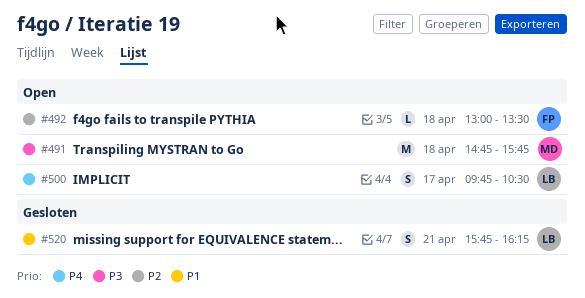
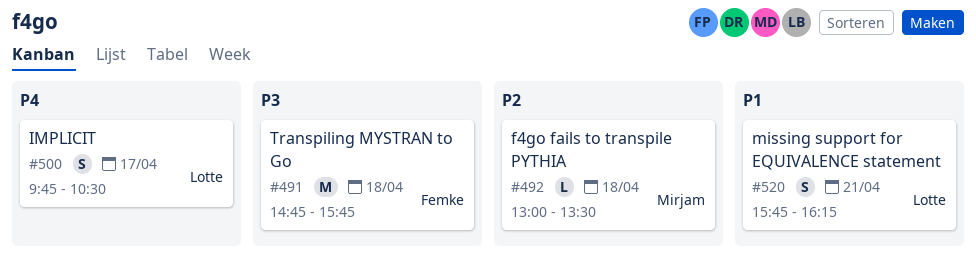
#491, owner: Mirjam -> Femke
#492, owner: Femke -> Mirjam

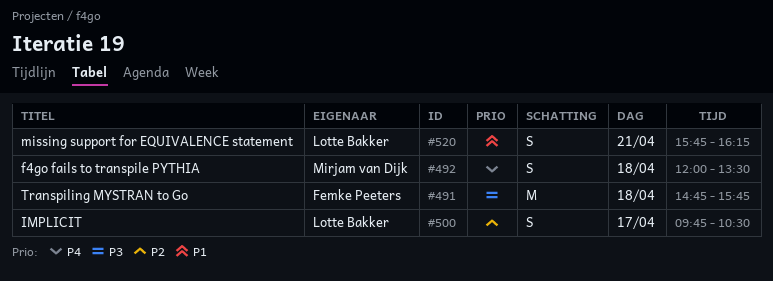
#492, priority: P2 -> P4
#492, estimate: L -> S
#492, begins: 13:00 -> 12:00
#500, priority: P4 -> P2

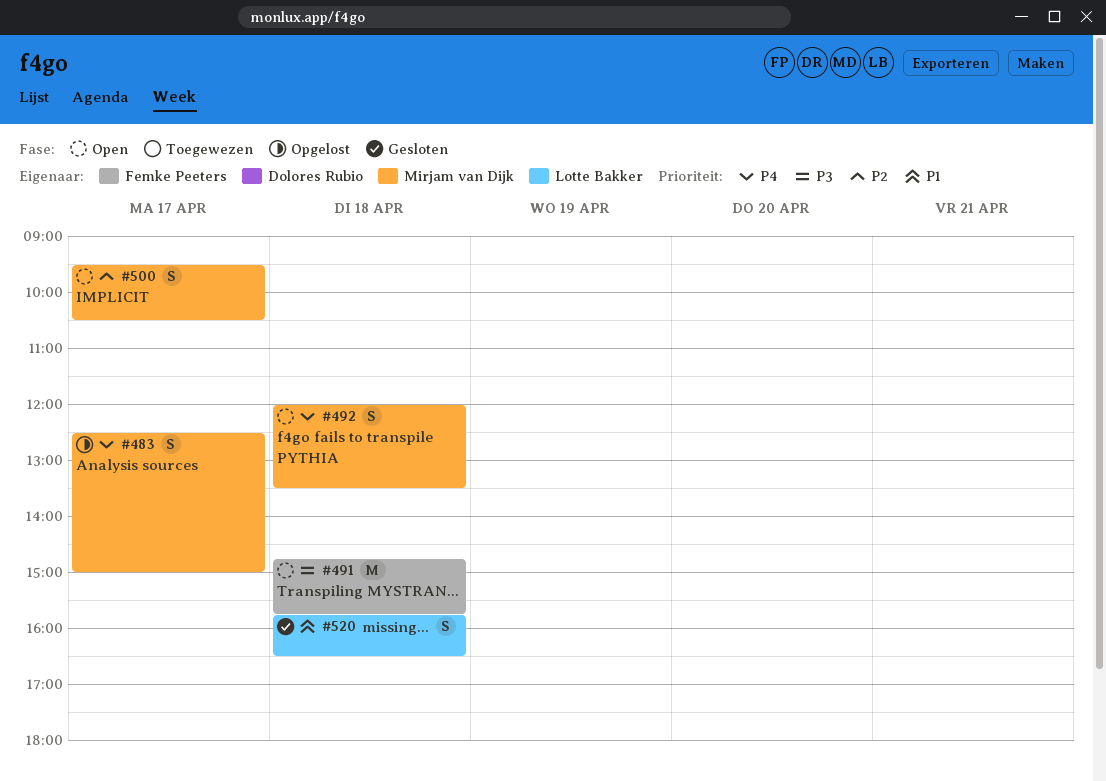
#483: none -> present
#500, owner: Lotte Bakker -> Mirjam van Dijk
#500, begins: 09:45 -> 09:30
#520, day: Apr 21 -> Apr 18
#520, ends: 16:15 -> 16:30

